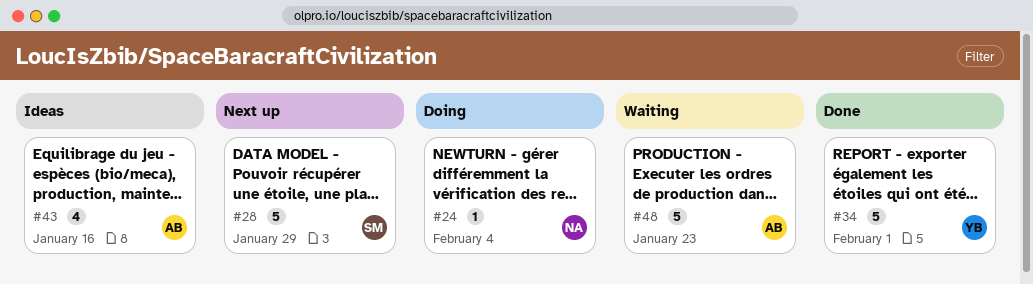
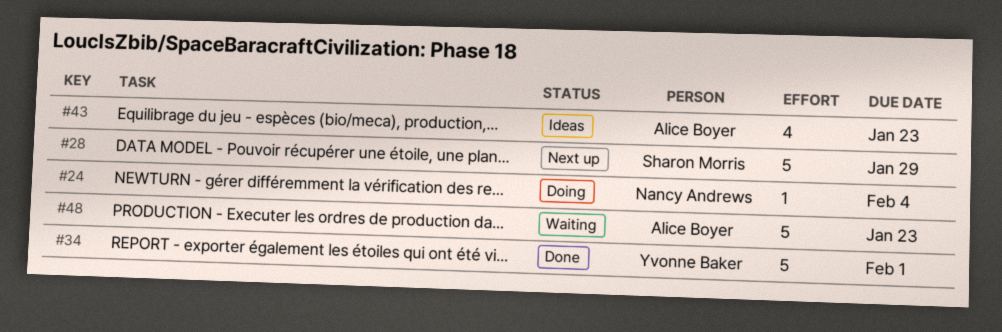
#43, due: Jan 16 -> Jan 23

